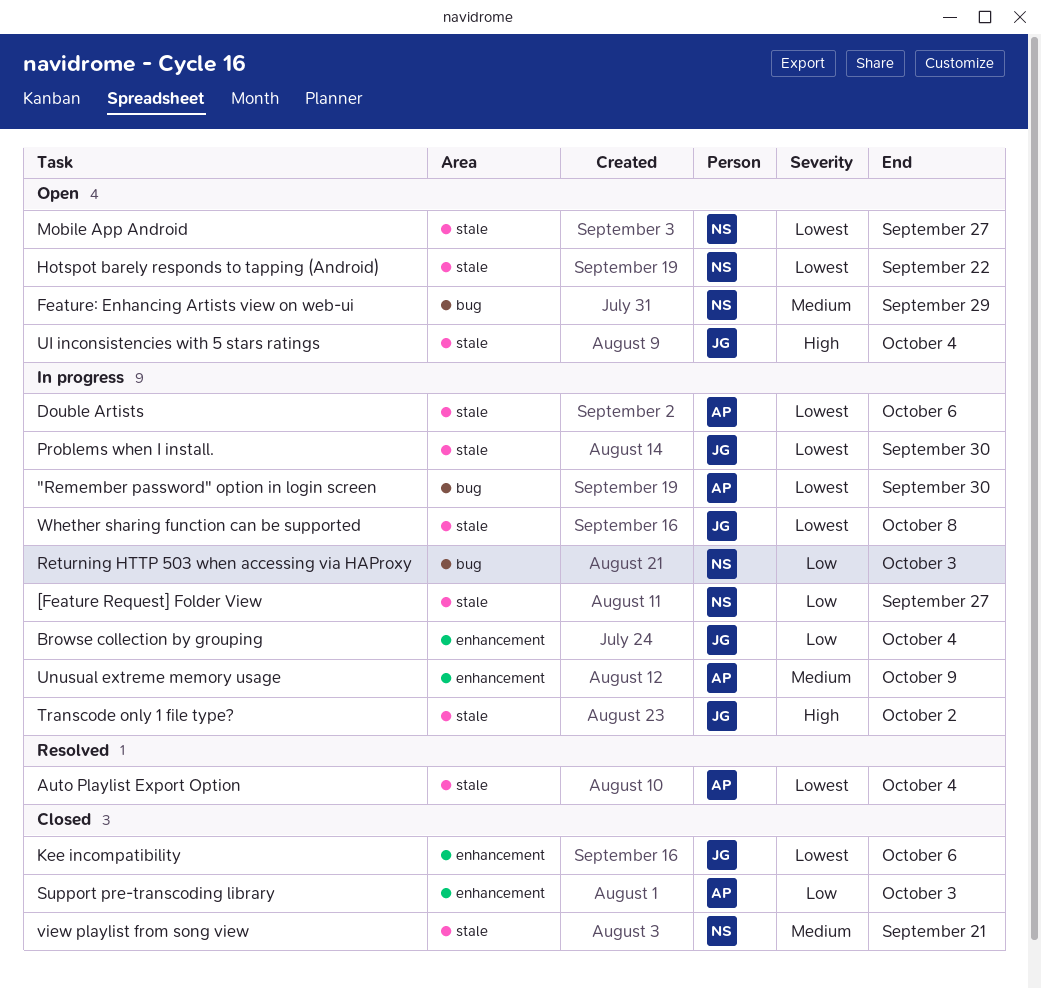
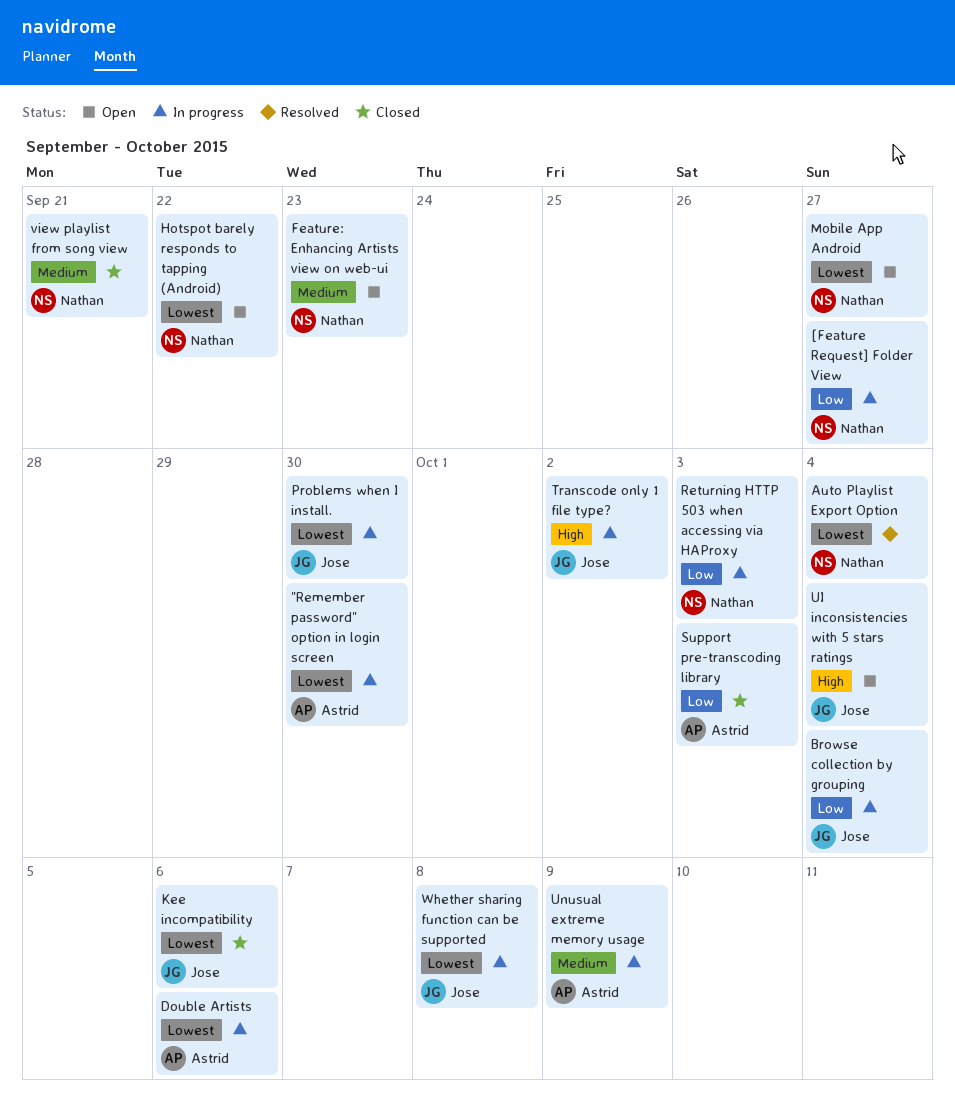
Auto Playlist Export Option, owner: Astrid -> Nathan
Feature: Enhancing Artists view on web-ui, due: Sep 29 -> Sep 23

